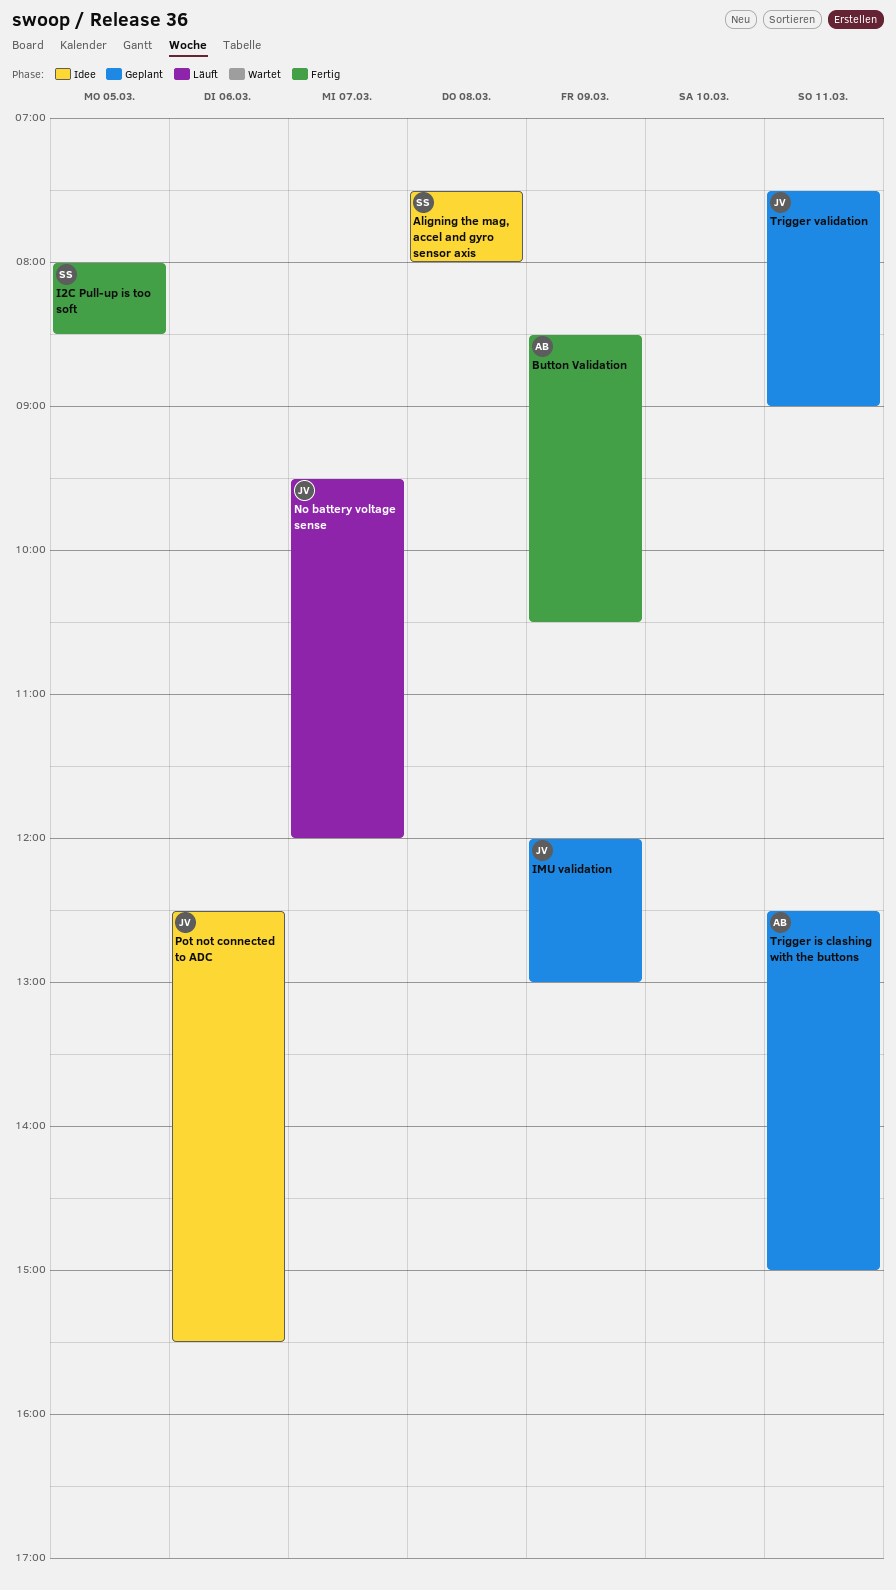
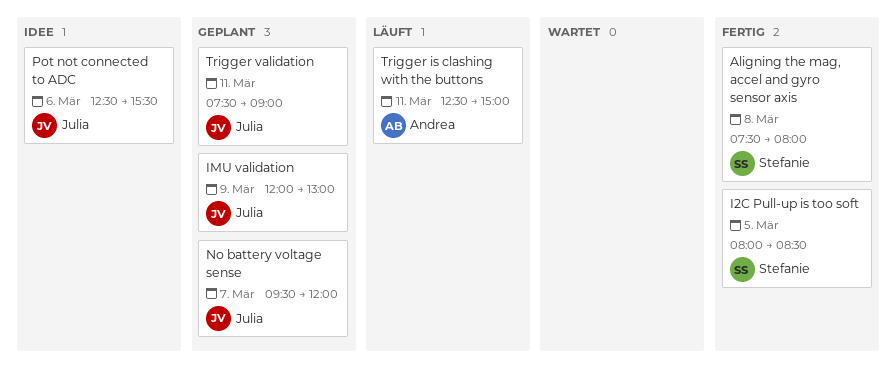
Aligning the mag, accel and gyro sensor axis, status: Idee -> Fertig
Button Validation: present -> none
No battery voltage sense, status: Läuft -> Geplant
Trigger is clashing with the buttons, status: Geplant -> Läuft

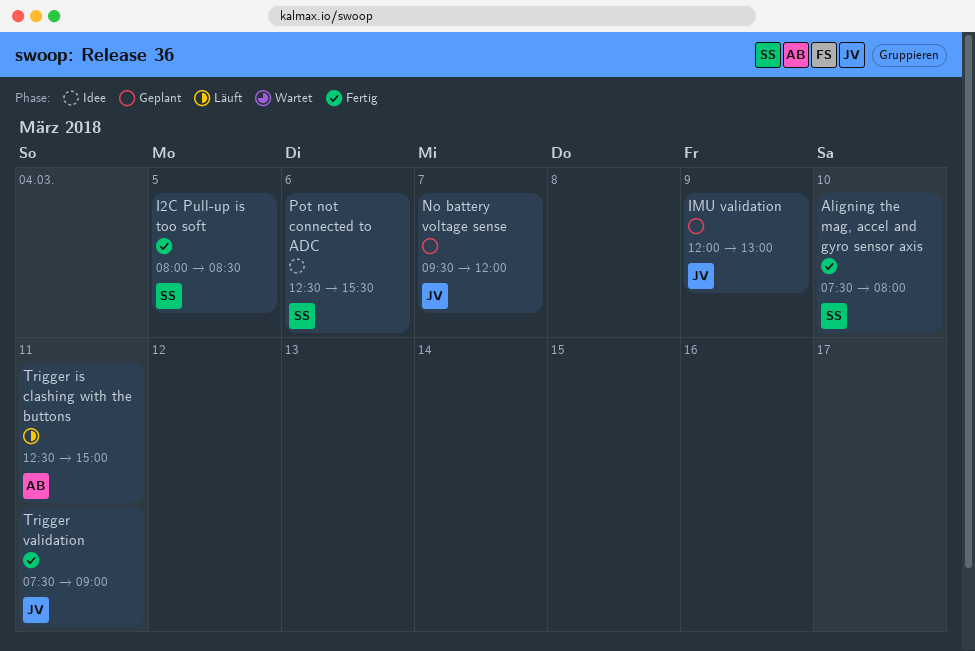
Aligning the mag, accel and gyro sensor axis, day: Mar 8 -> Mar 10
Pot not connected to ADC, owner: Julia -> Stefanie
Trigger validation, status: Geplant -> Fertig

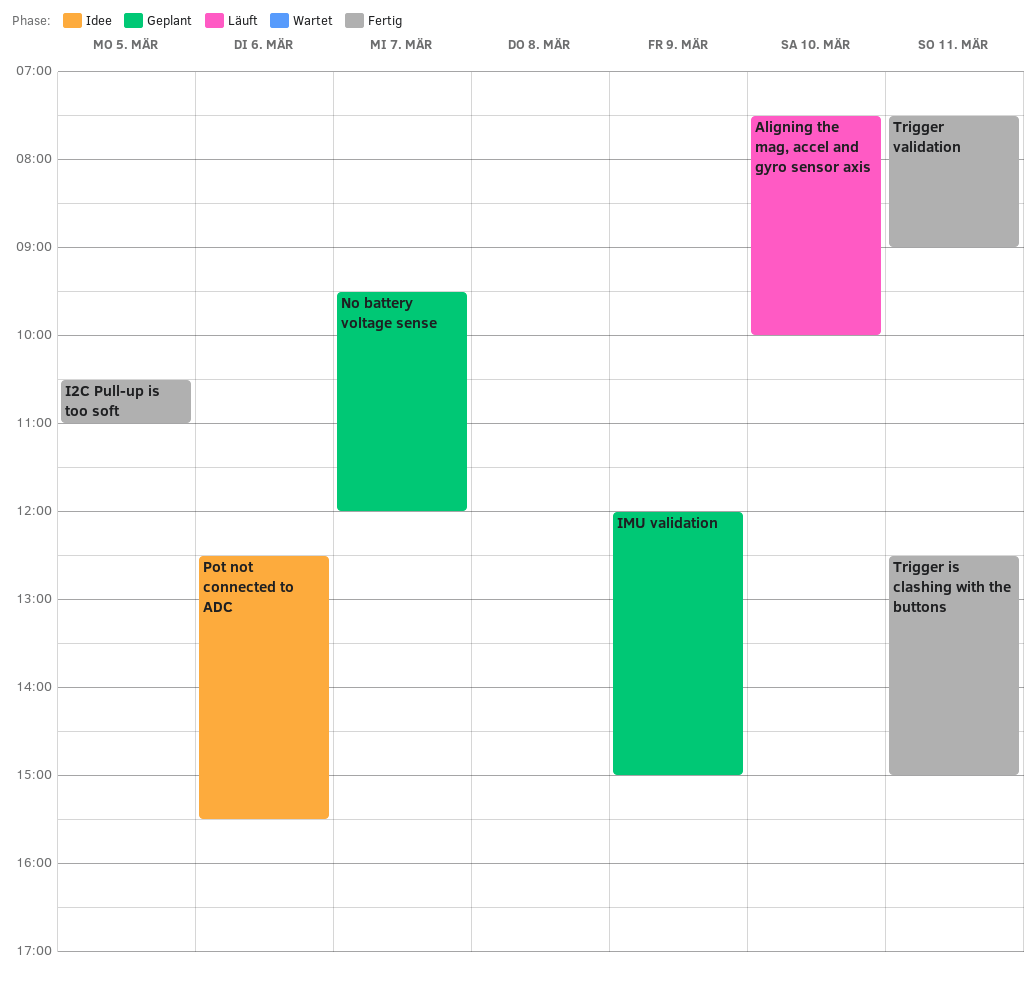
Aligning the mag, accel and gyro sensor axis, status: Fertig -> Läuft
Aligning the mag, accel and gyro sensor axis, ends: 08:00 -> 10:00
I2C Pull-up is too soft, begins: 08:00 -> 10:30
I2C Pull-up is too soft, ends: 08:30 -> 11:00
IMU validation, ends: 13:00 -> 15:00
Trigger is clashing with the buttons, status: Läuft -> Fertig

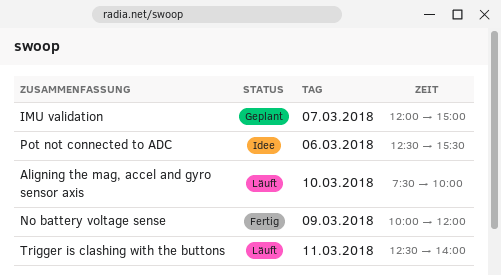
I2C Pull-up is too soft: present -> none
IMU validation, day: Mar 9 -> Mar 7
No battery voltage sense, status: Geplant -> Fertig
No battery voltage sense, day: Mar 7 -> Mar 9
No battery voltage sense, begins: 09:30 -> 10:00
Trigger is clashing with the buttons, status: Fertig -> Läuft
Trigger is clashing with the buttons, ends: 15:00 -> 14:00
Trigger validation: present -> none

